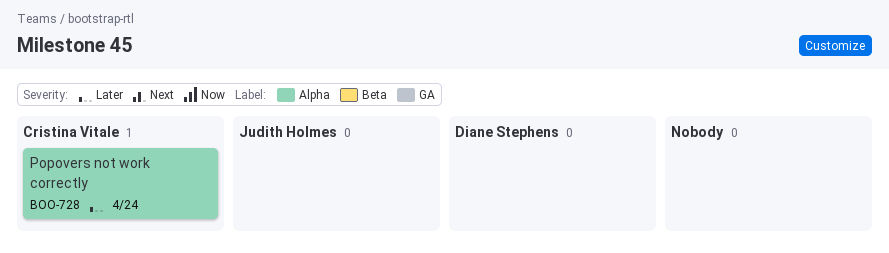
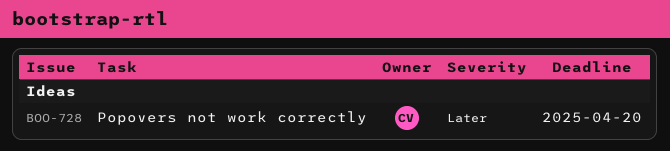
BOO-728, due: Apr 24 -> Apr 20

